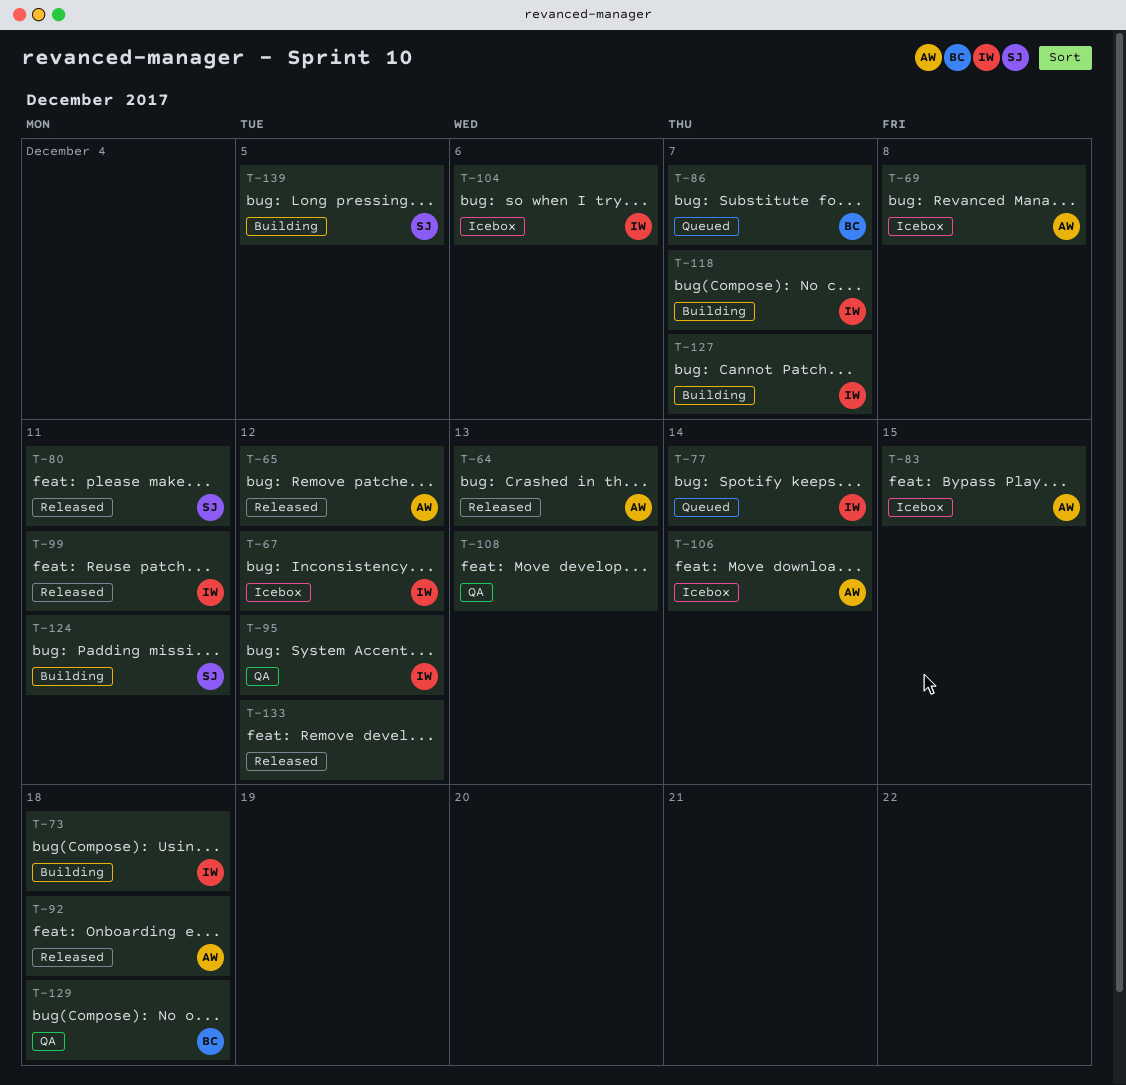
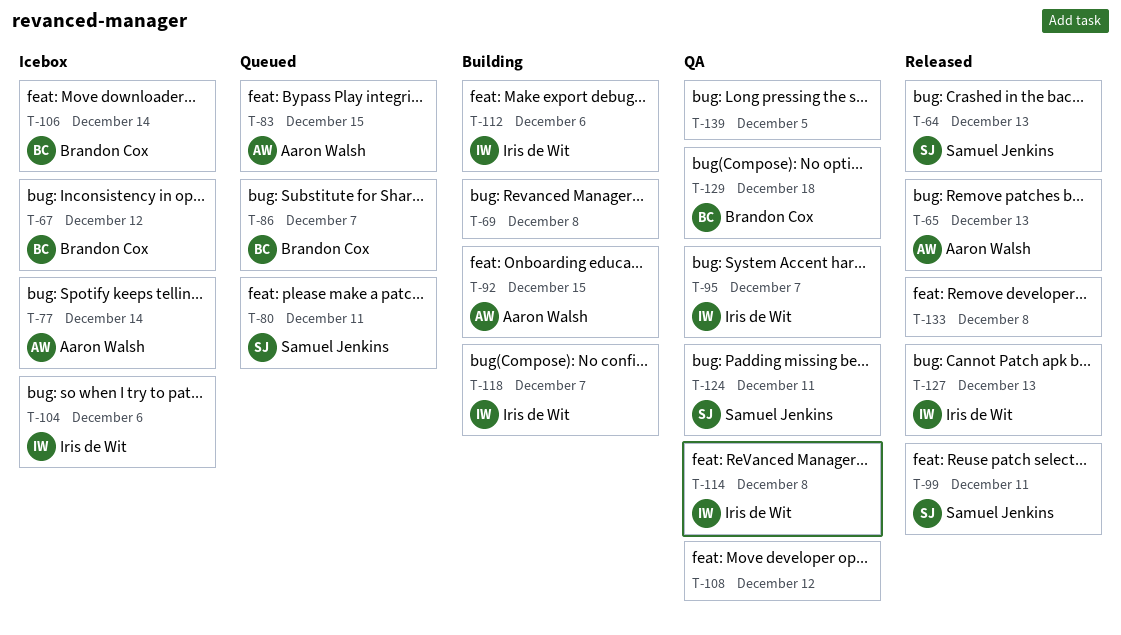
T-64, owner: Aaron Walsh -> Samuel Jenkins
T-65, due: Dec 12 -> Dec 13
T-67, owner: Iris de Wit -> Brandon Cox
T-69, status: Icebox -> Building
T-69, owner: Aaron Walsh -> none
T-73: present -> none
T-77, status: Queued -> Icebox
T-77, owner: Iris de Wit -> Aaron Walsh
T-80, status: Released -> Queued
T-83, status: Icebox -> Queued
T-92, status: Released -> Building
T-92, due: Dec 18 -> Dec 15
T-95, due: Dec 12 -> Dec 7
T-99, owner: Iris de Wit -> Samuel Jenkins
T-106, owner: Aaron Walsh -> Brandon Cox
T-108, due: Dec 13 -> Dec 12
T-112: none -> present
T-114: none -> present
T-124, status: Building -> QA
T-127, status: Building -> Released
T-127, due: Dec 7 -> Dec 13
T-133, due: Dec 12 -> Dec 8
T-139, status: Building -> QA
T-139, owner: Samuel Jenkins -> none

